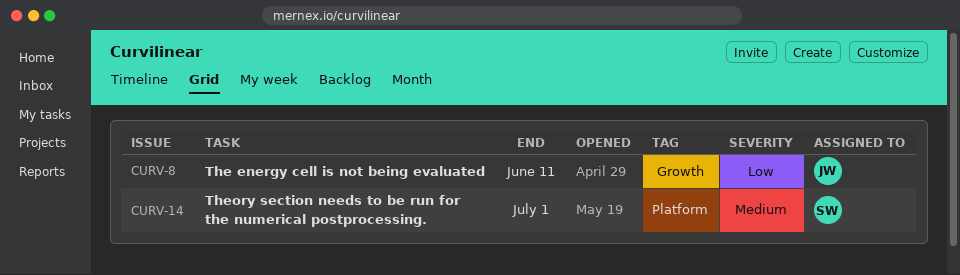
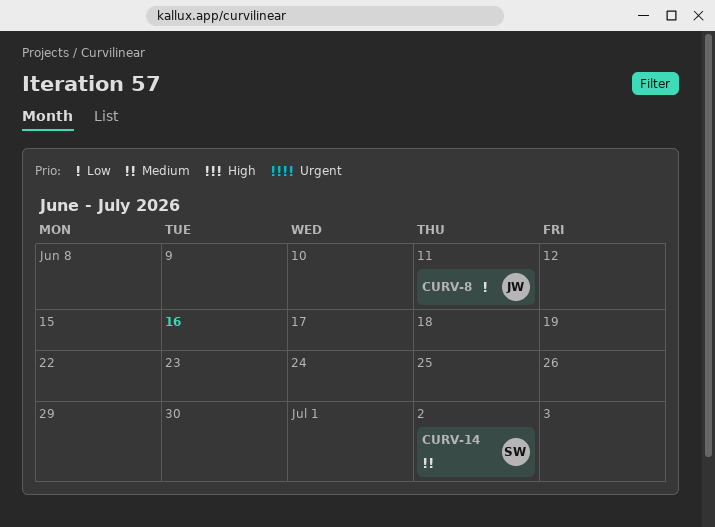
CURV-14, due: Jul 1 -> Jul 2

